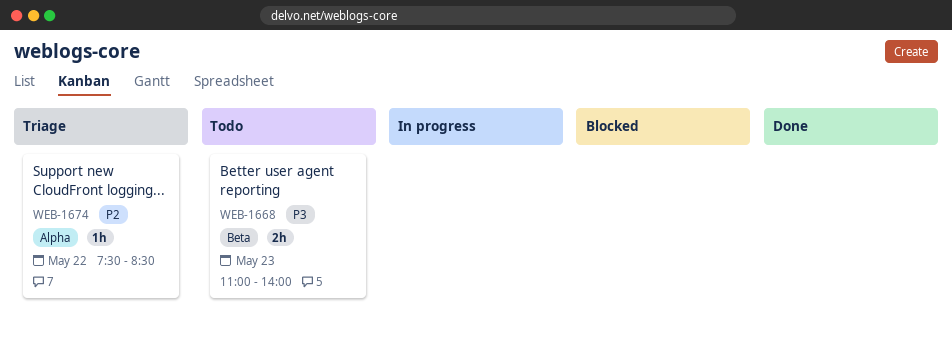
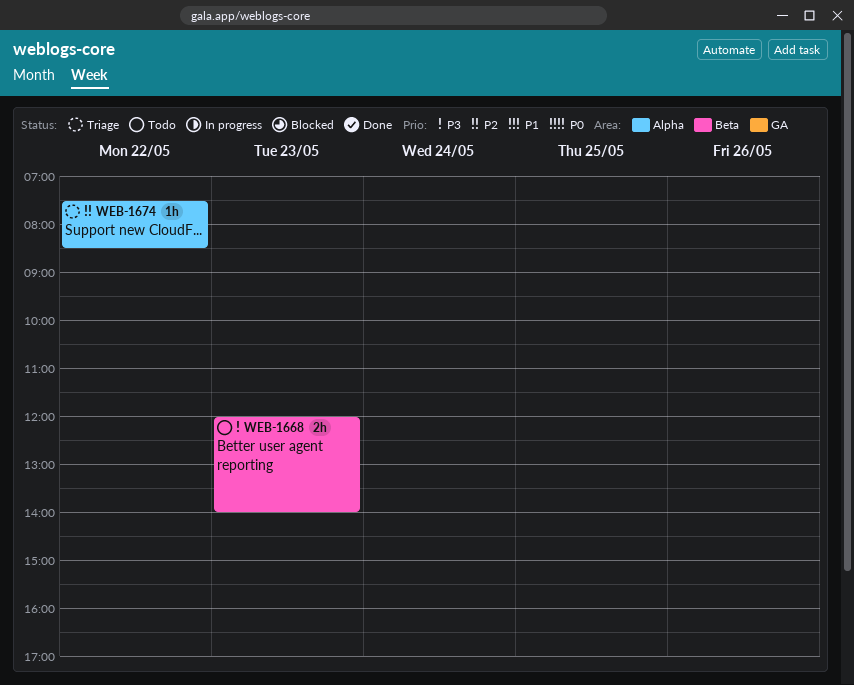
WEB-1668, begins: 11:00 -> 12:00

